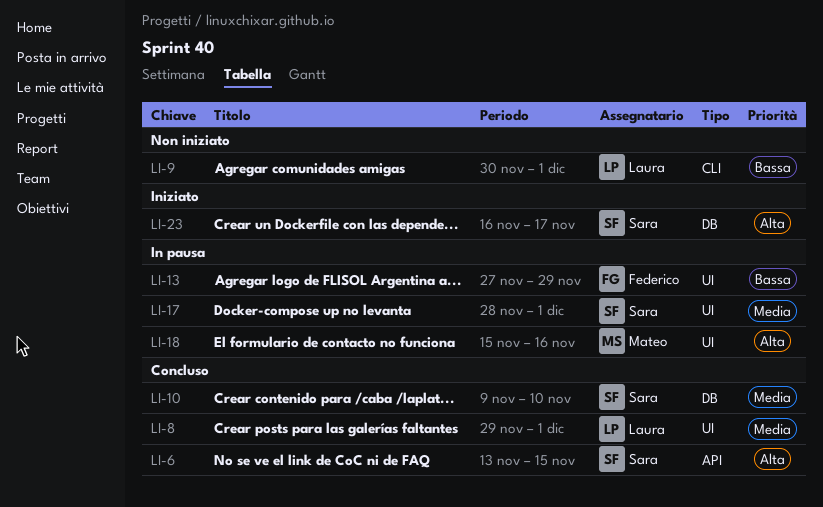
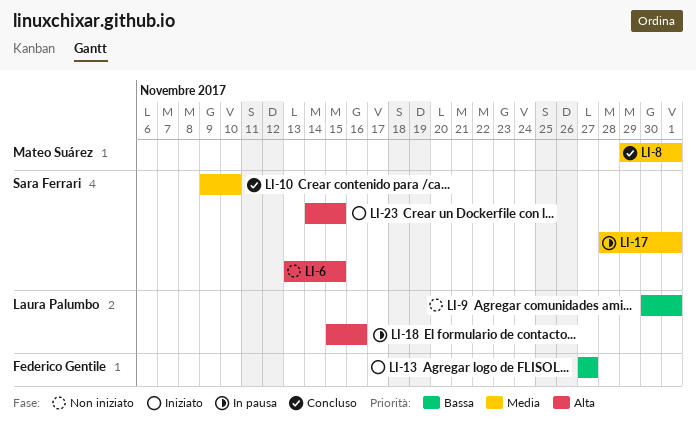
LI-6, status: Concluso -> Non iniziato
LI-8, owner: Laura Palumbo -> Mateo Suárez
LI-13, status: In pausa -> Iniziato
LI-13, due: Nov 29 -> Nov 27
LI-18, owner: Mateo Suárez -> Laura Palumbo
LI-23, start: Nov 16 -> Nov 14
LI-23, due: Nov 17 -> Nov 15

